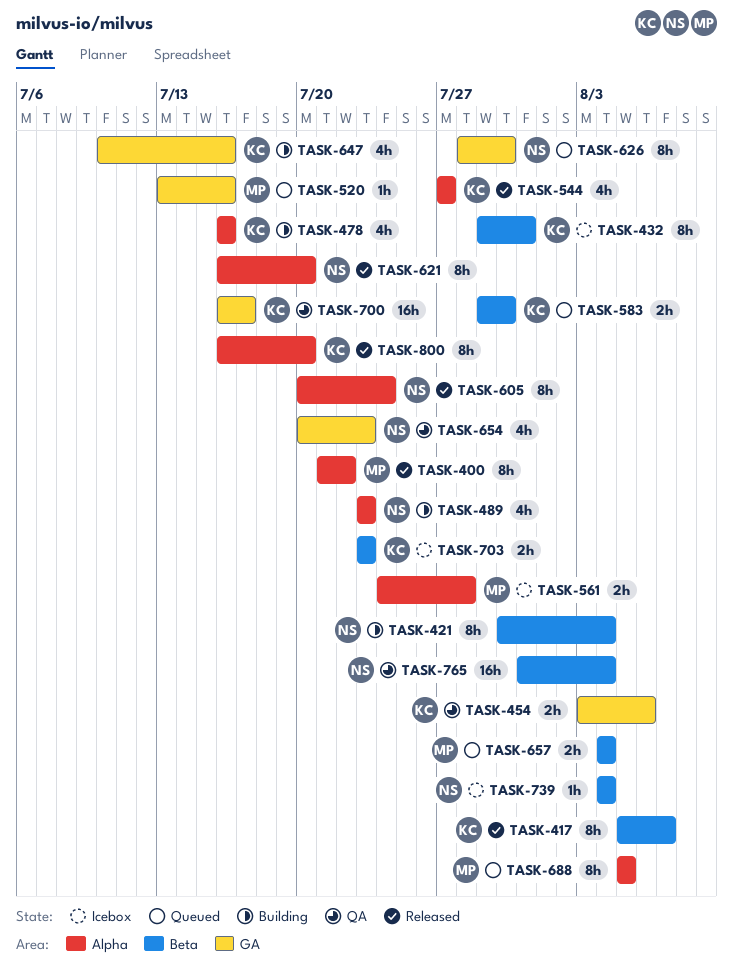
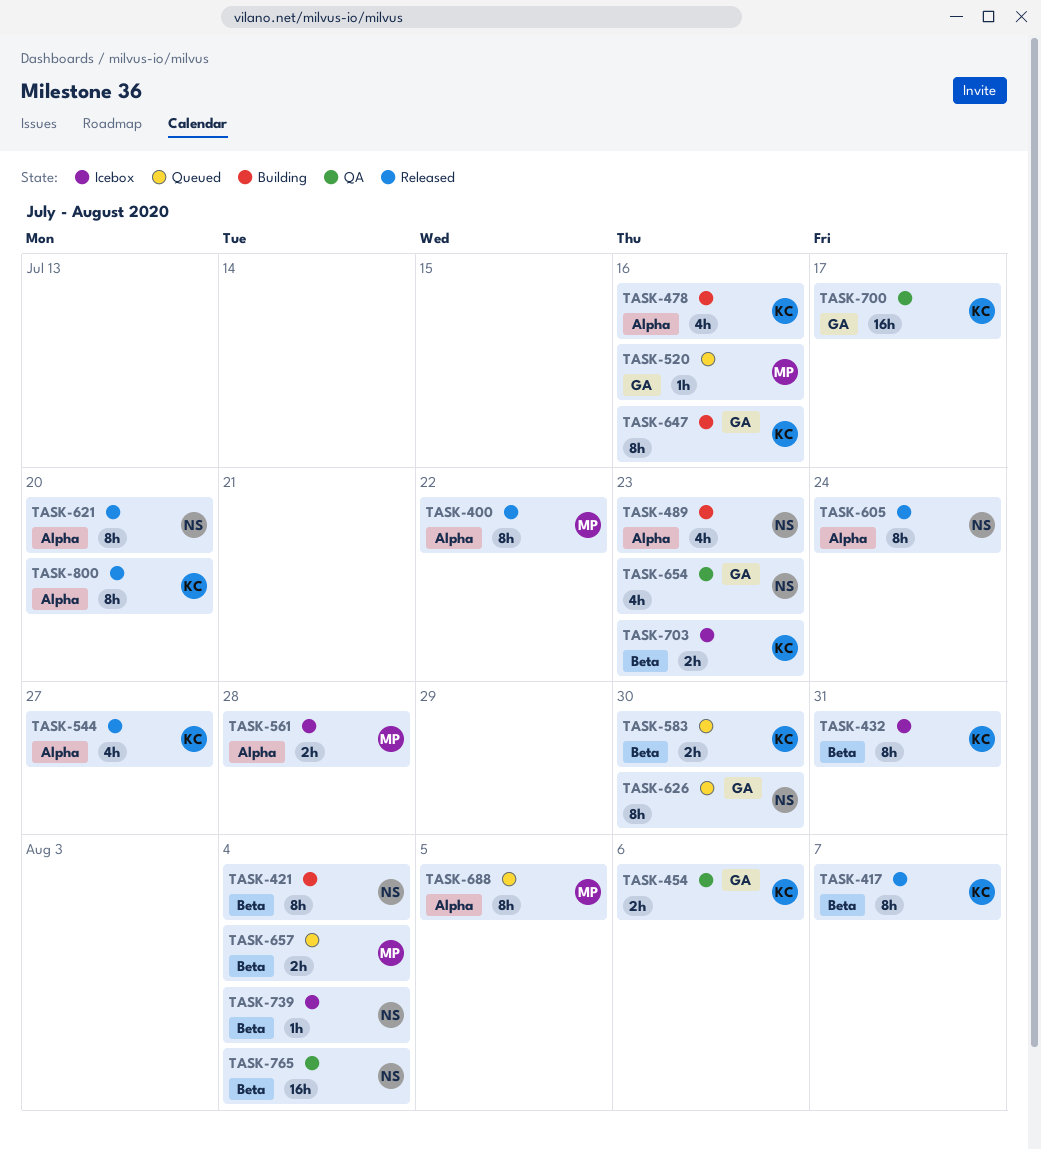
TASK-647, estimate: 4h -> 8h

